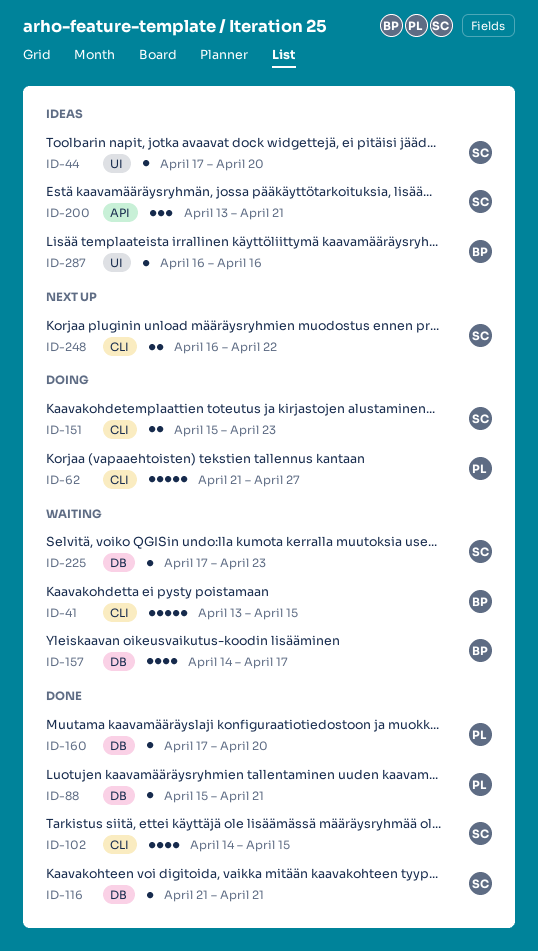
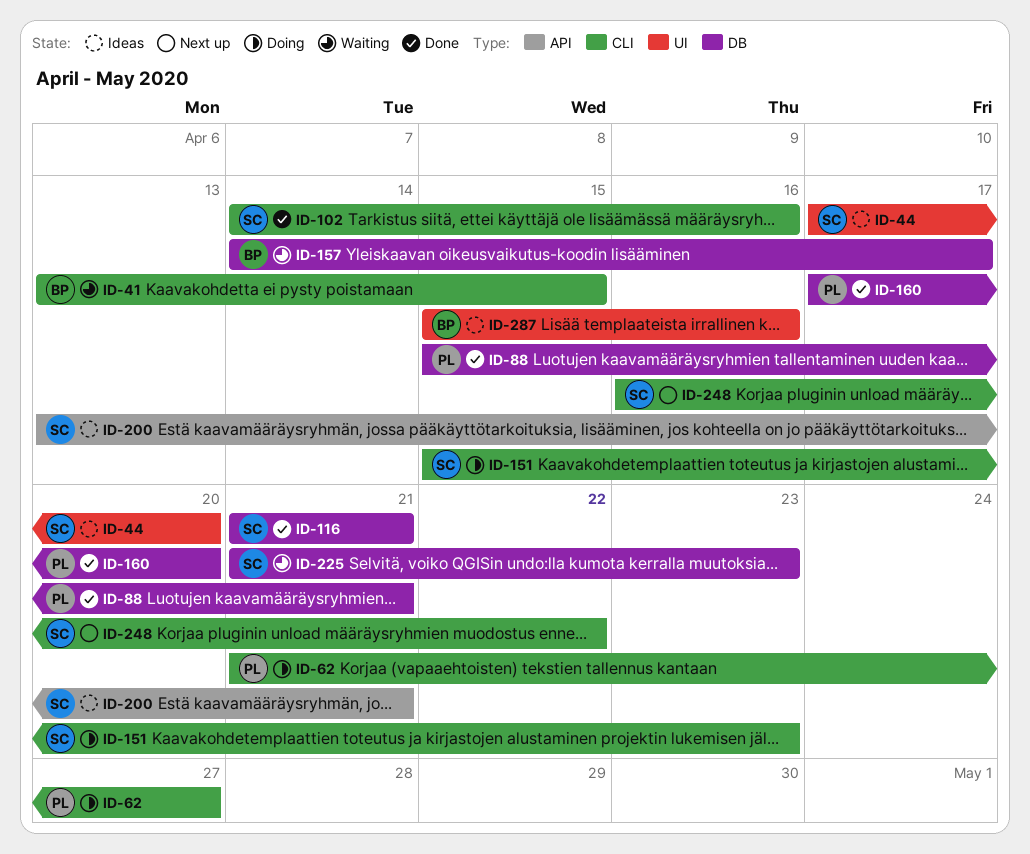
ID-102, due: Apr 15 -> Apr 16
ID-225, start: Apr 17 -> Apr 21
ID-287, start: Apr 16 -> Apr 15

